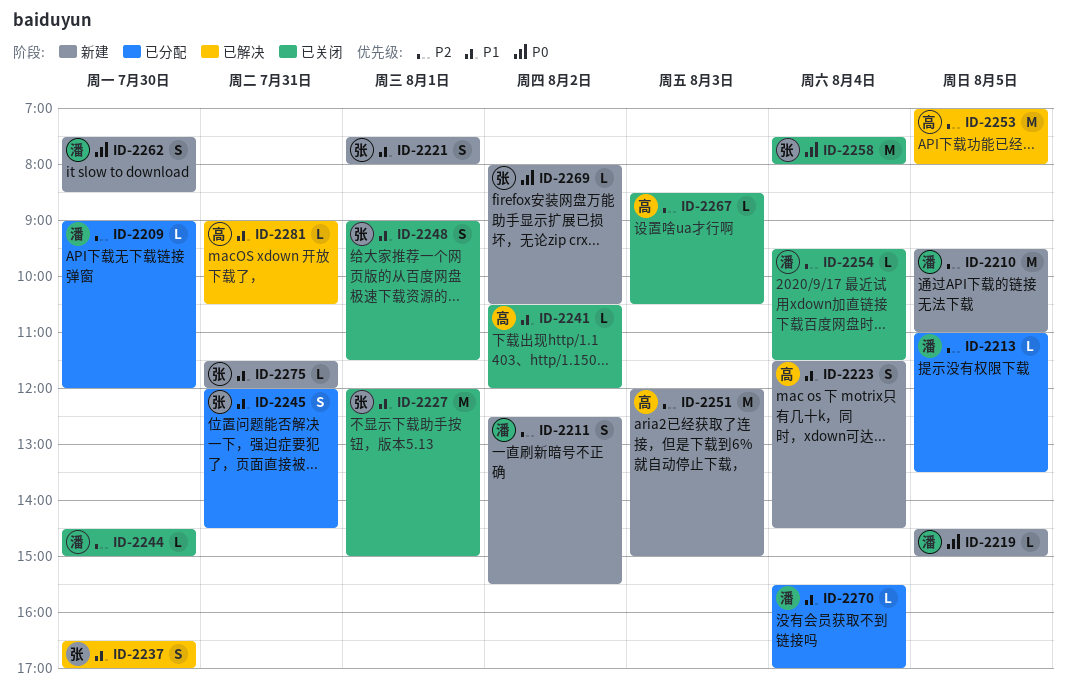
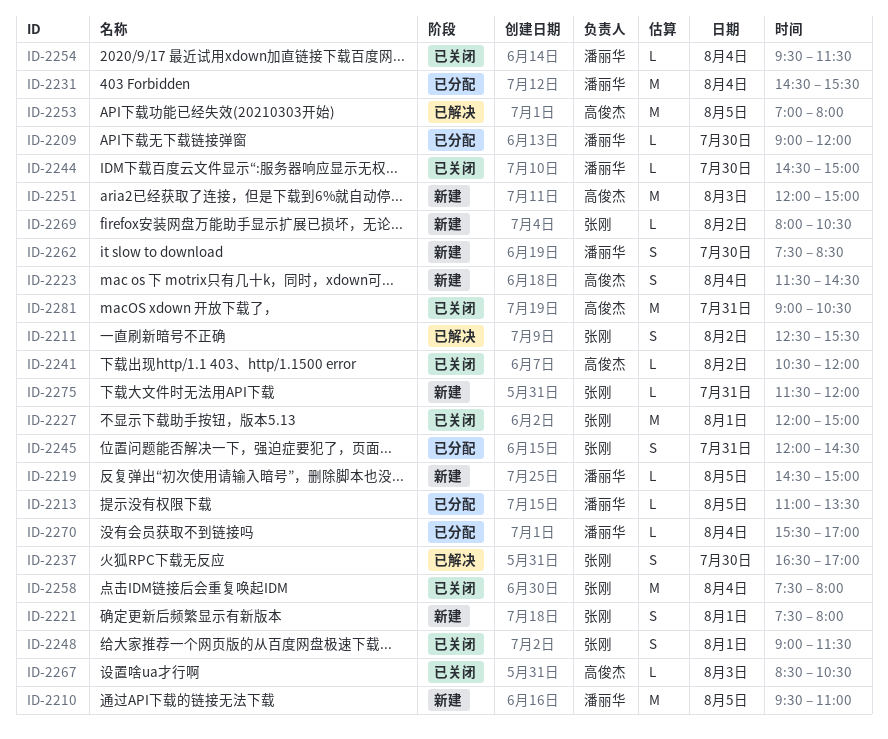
ID-2211, status: 新建 -> 已解决
ID-2211, owner: 潘丽华 -> 张刚
ID-2231: none -> present
ID-2281, status: 已解决 -> 已关闭
ID-2281, estimate: L -> M

